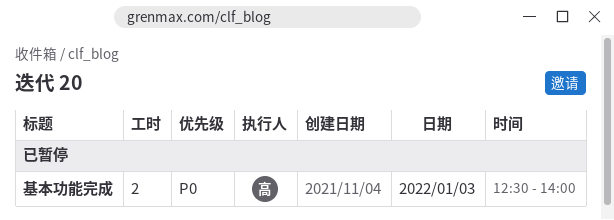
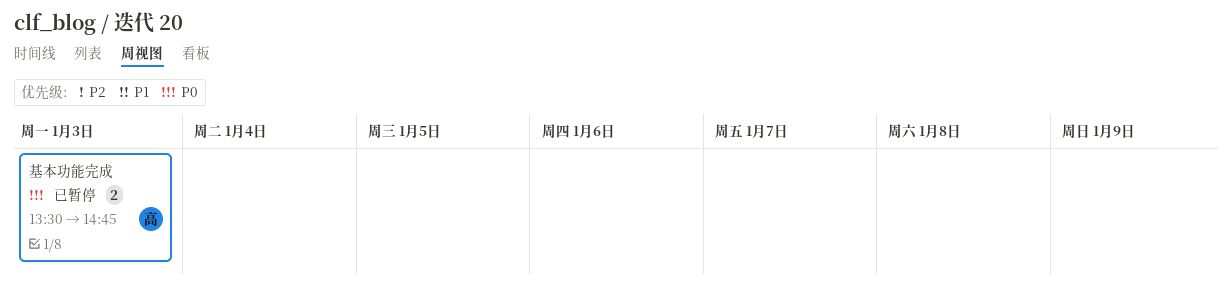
基本功能完成, begins: 12:30 -> 13:30
基本功能完成, ends: 14:00 -> 14:45

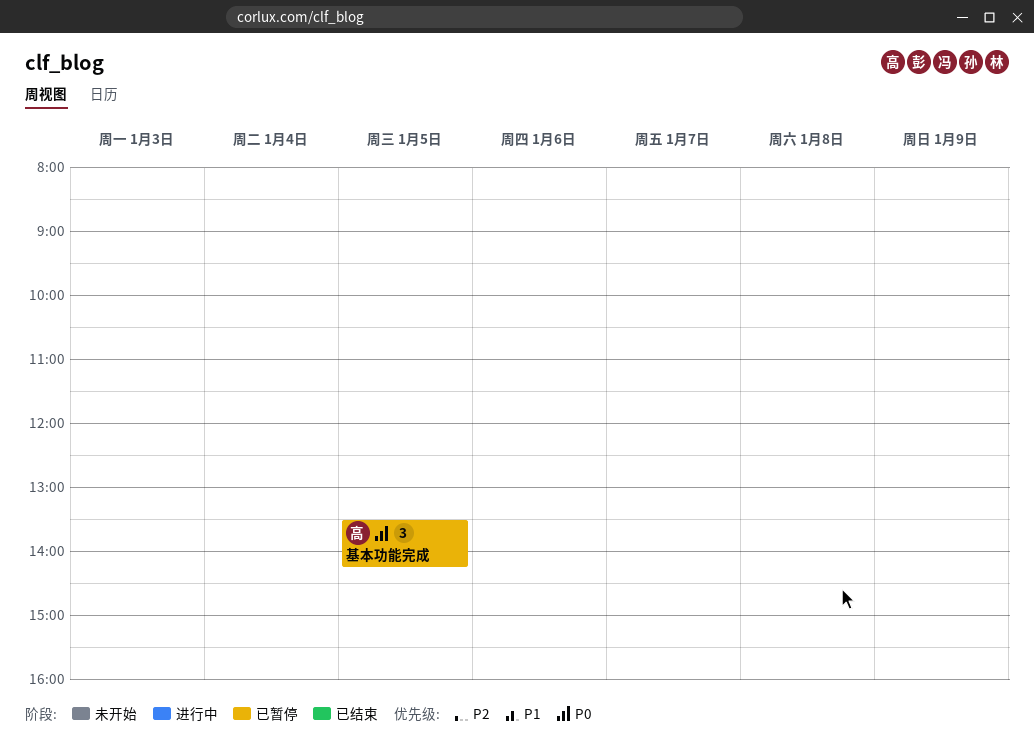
基本功能完成, estimate: 2 -> 3
基本功能完成, day: Jan 3 -> Jan 5
基本功能完成, ends: 14:45 -> 14:15

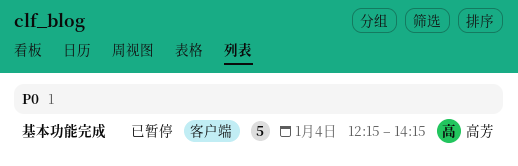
基本功能完成, estimate: 3 -> 5
基本功能完成, day: Jan 5 -> Jan 4
基本功能完成, begins: 13:30 -> 12:15

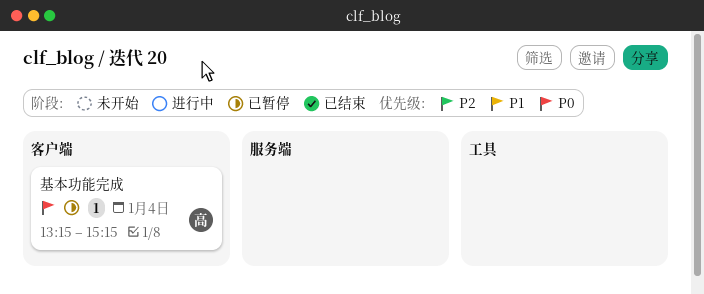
基本功能完成, estimate: 5 -> 1
基本功能完成, begins: 12:15 -> 13:15
基本功能完成, ends: 14:15 -> 15:15

